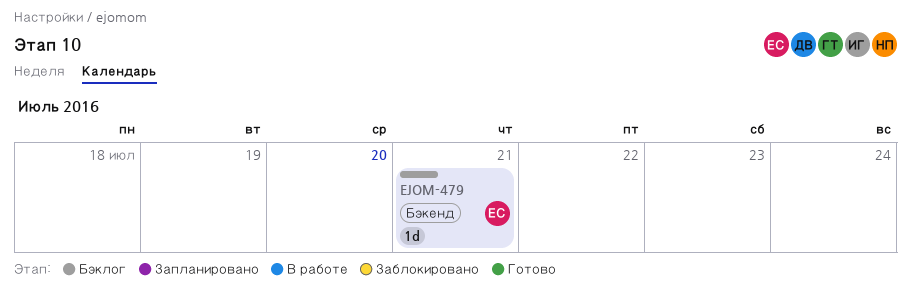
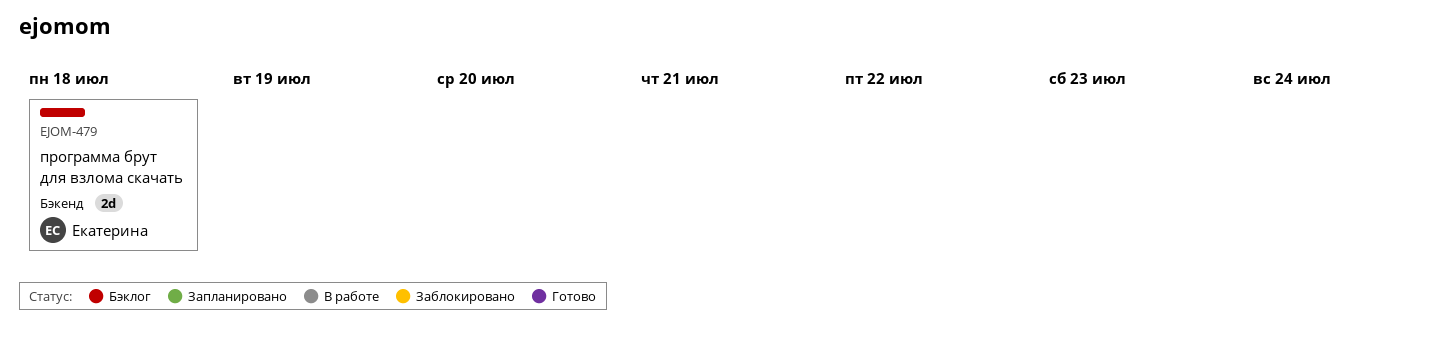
EJOM-479, estimate: 1d -> 2d
EJOM-479, due: Jul 21 -> Jul 18

